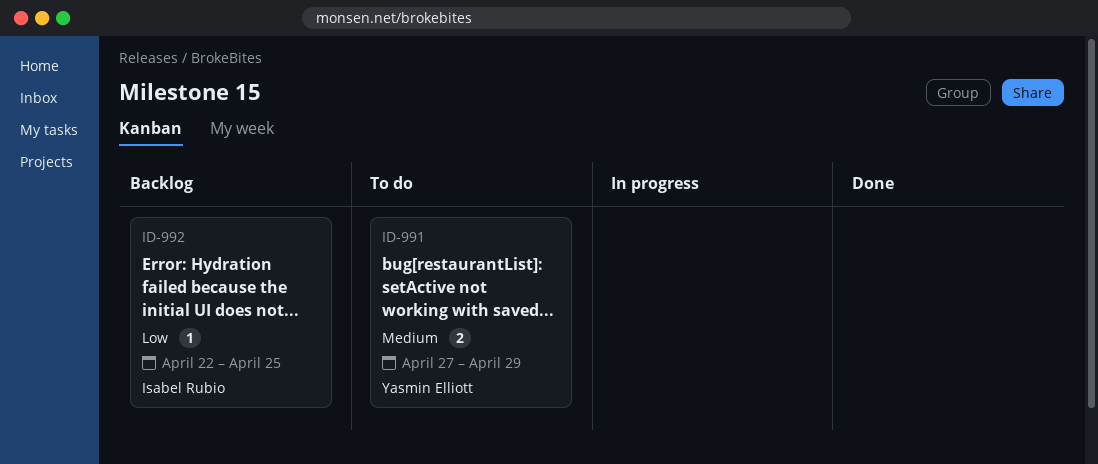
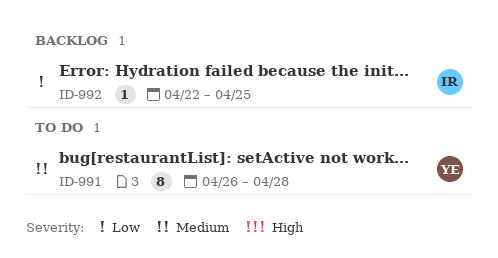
ID-991, estimate: 2 -> 8
ID-991, start: Apr 27 -> Apr 26
ID-991, due: Apr 29 -> Apr 28

